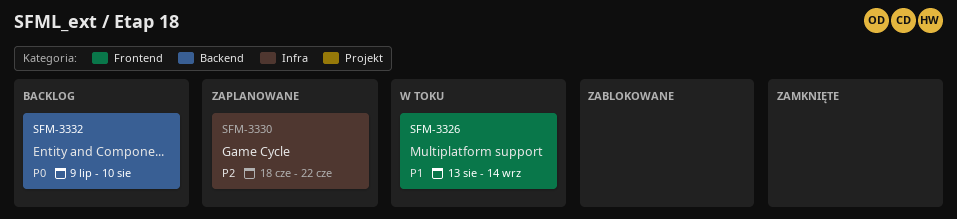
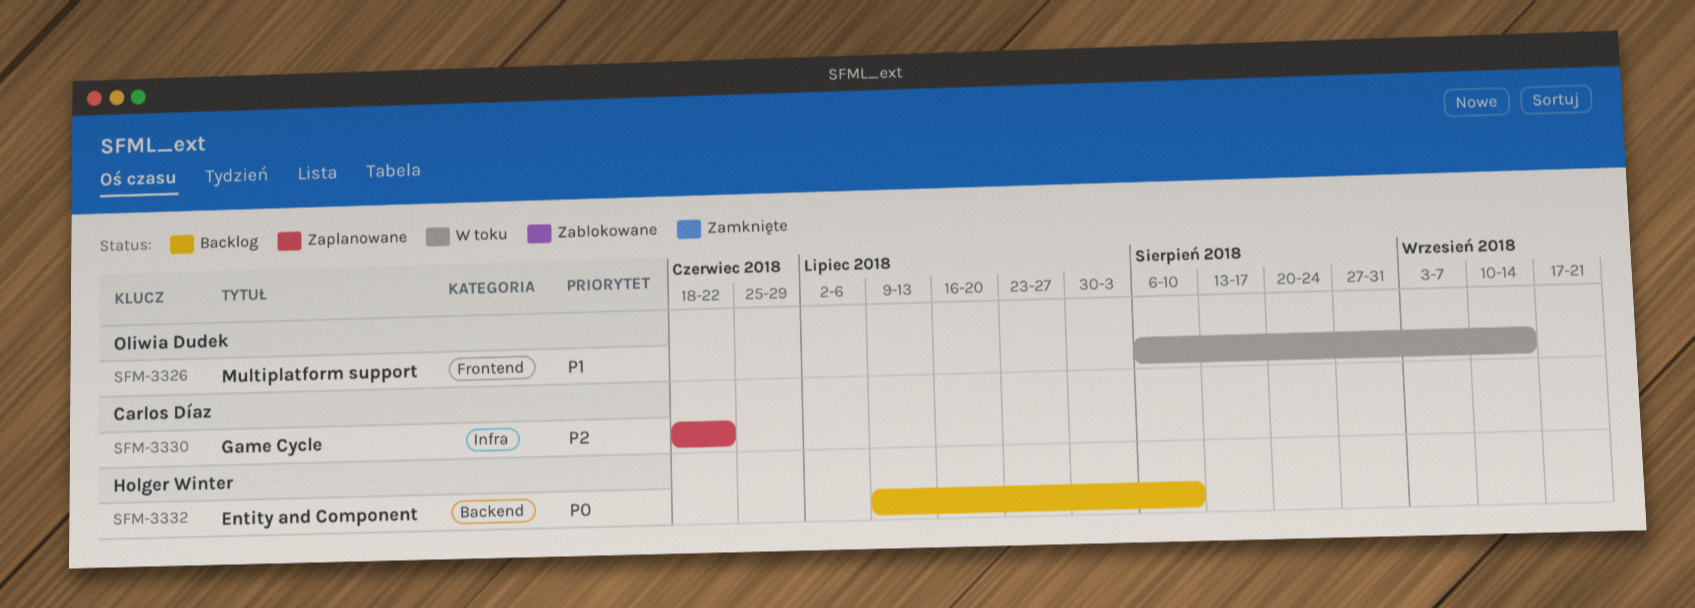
SFM-3326, start: Aug 13 -> Aug 6

